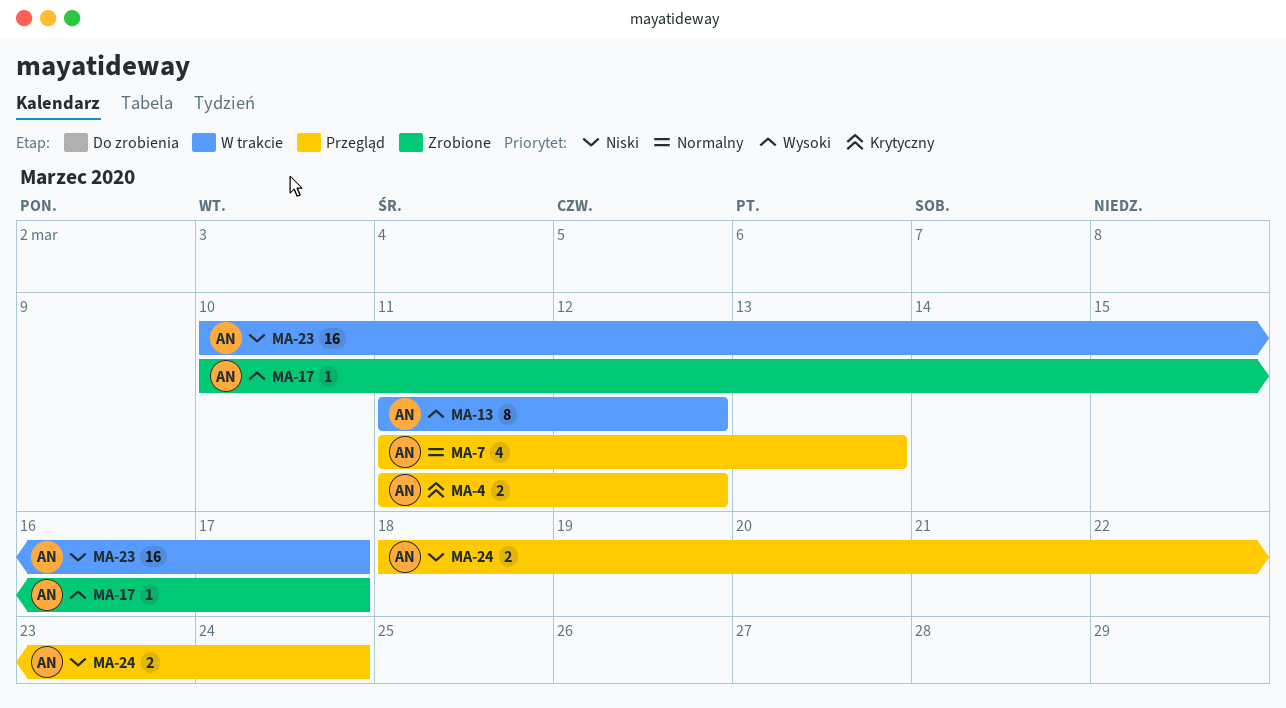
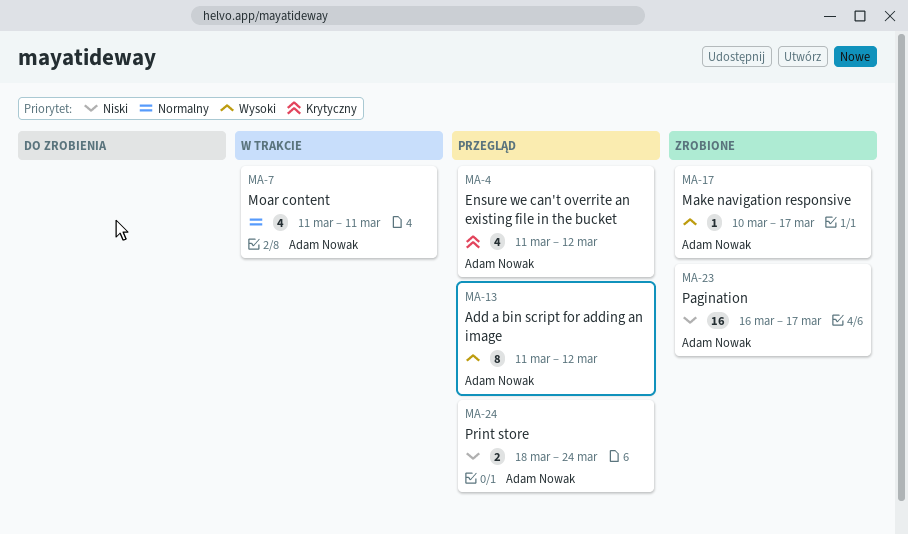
MA-4, estimate: 2 -> 4
MA-7, status: Przegląd -> W trakcie
MA-7, due: Mar 13 -> Mar 11
MA-13, status: W trakcie -> Przegląd
MA-23, status: W trakcie -> Zrobione
MA-23, start: Mar 10 -> Mar 16

